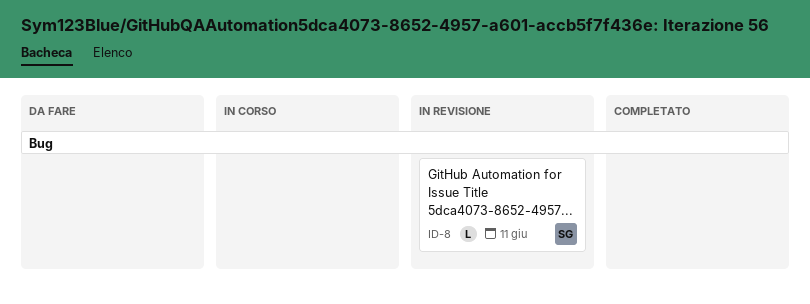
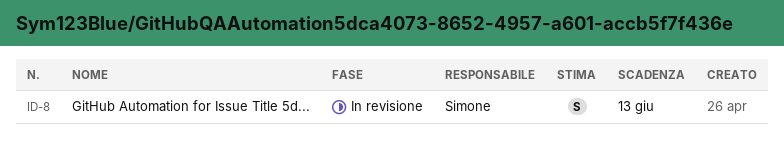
ID-8, estimate: L -> S
ID-8, due: Jun 11 -> Jun 13

